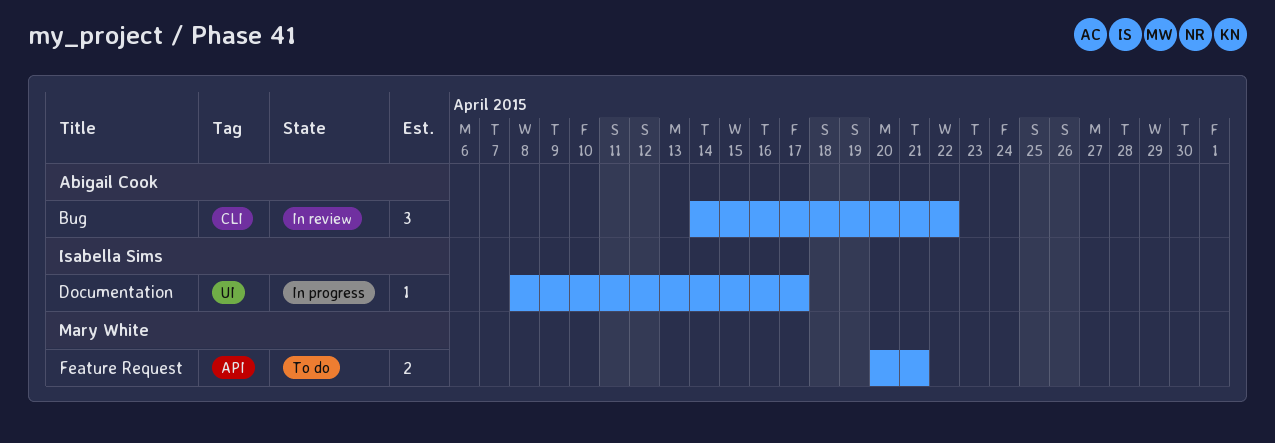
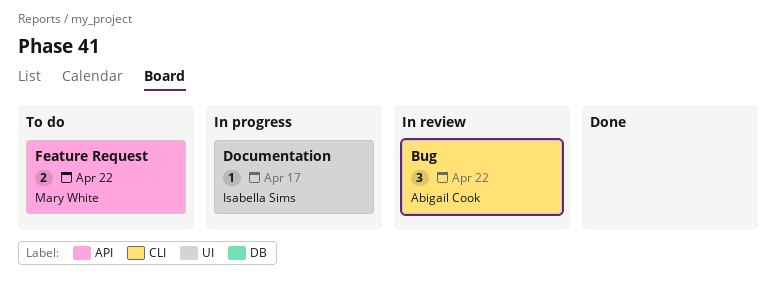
Feature Request, due: Apr 21 -> Apr 22

